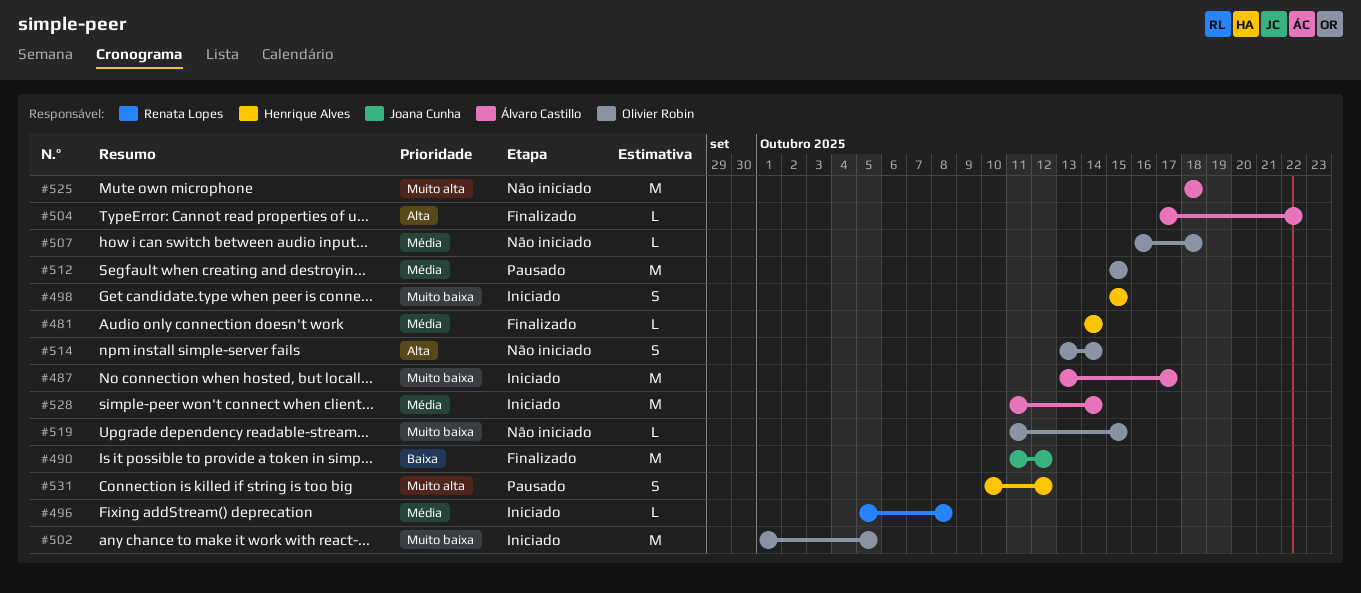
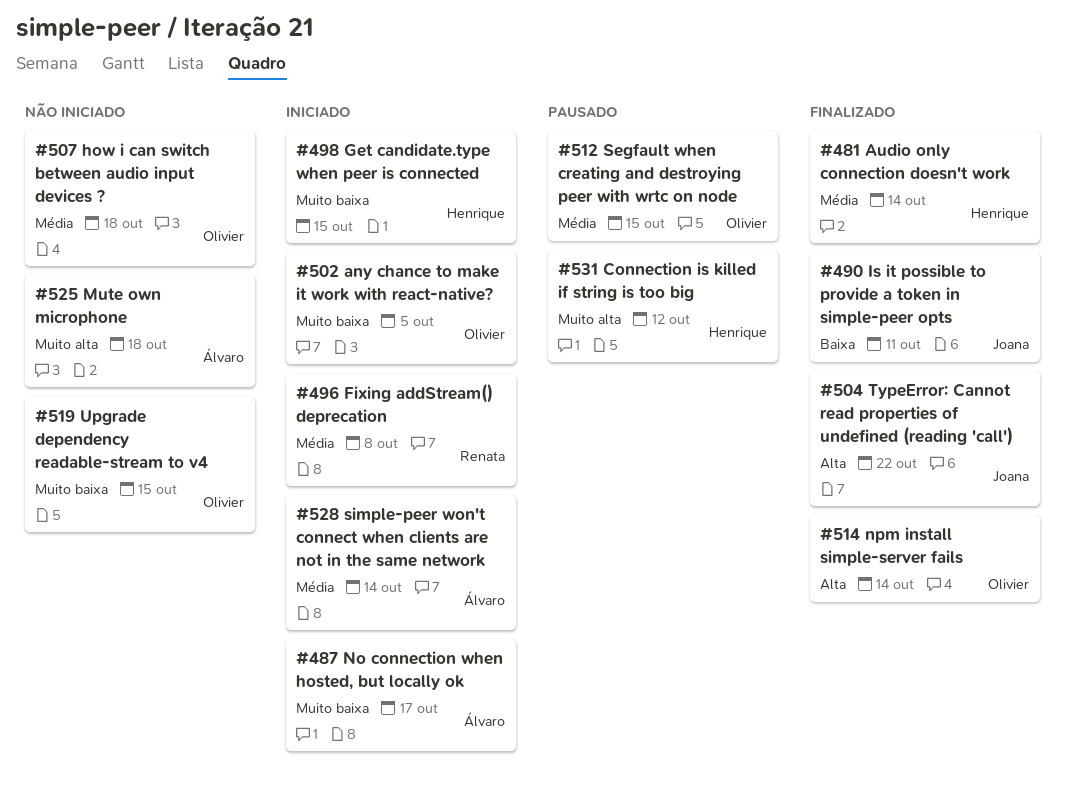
#490, due: Oct 12 -> Oct 11
#504, owner: Álvaro Castillo -> Joana Cunha
#514, status: Não iniciado -> Finalizado

